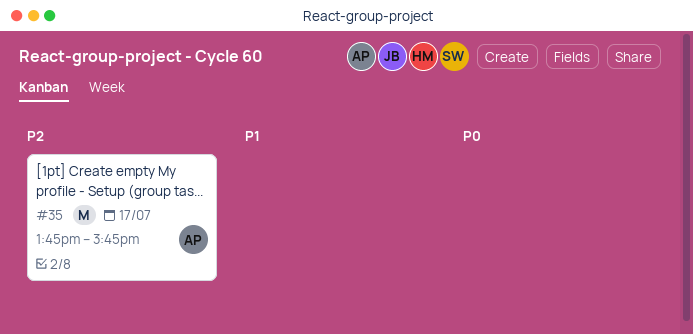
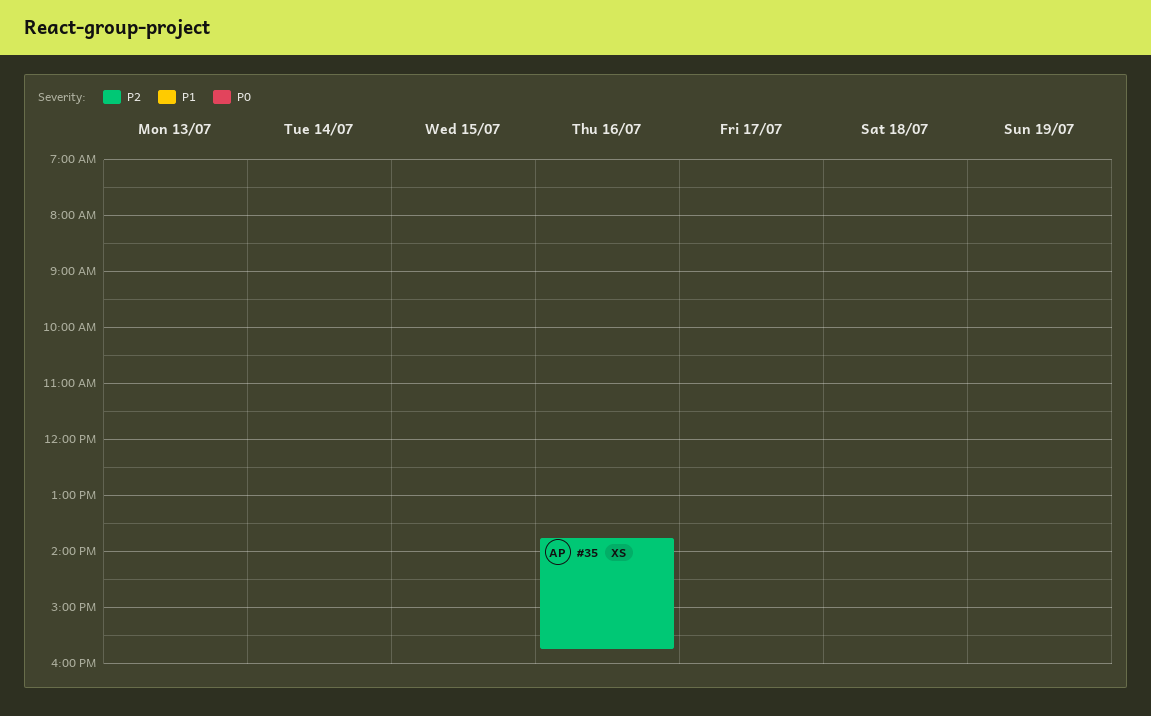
#35, estimate: M -> XS
#35, day: Jul 17 -> Jul 16

